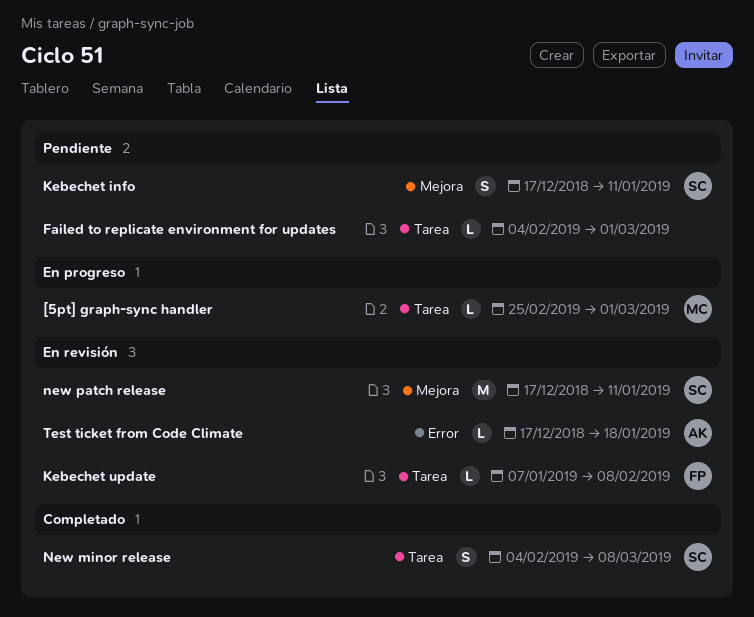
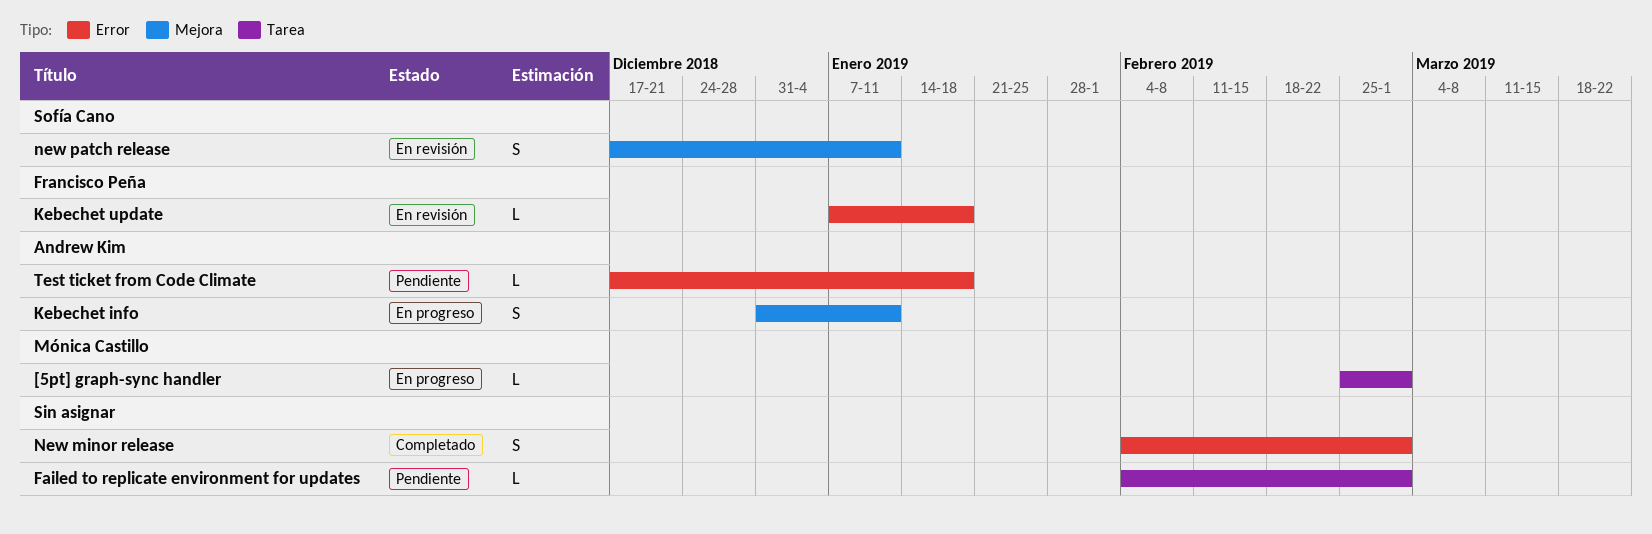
Kebechet info, status: Pendiente -> En progreso
Kebechet info, owner: Sofía Cano -> Andrew Kim
Kebechet info, start: Dec 17 -> Dec 31
Kebechet update, label: Tarea -> Error
Kebechet update, due: Feb 8 -> Jan 18
New minor release, owner: Sofía Cano -> none
New minor release, label: Tarea -> Error
New minor release, due: Mar 8 -> Mar 1
new patch release, estimate: M -> S
Test ticket from Code Climate, status: En revisión -> Pendiente

